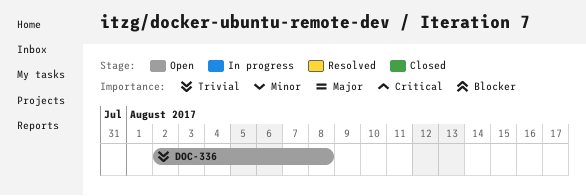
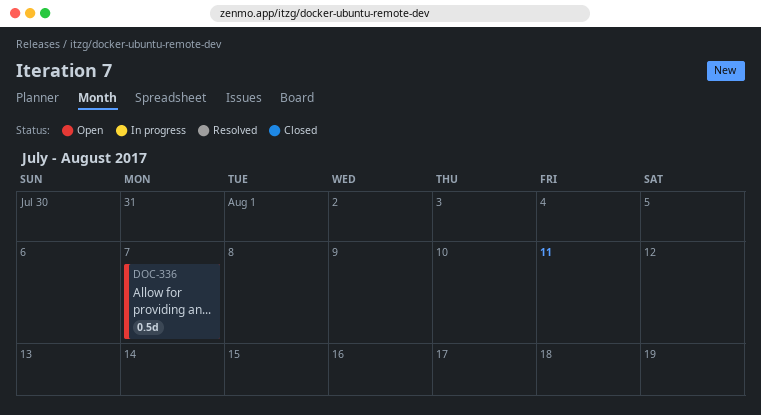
DOC-336, due: Aug 8 -> Aug 7

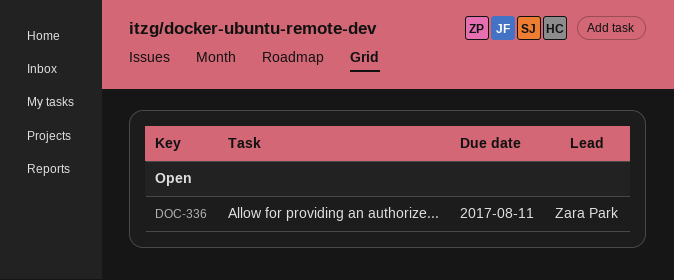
DOC-336, due: Aug 7 -> Aug 11

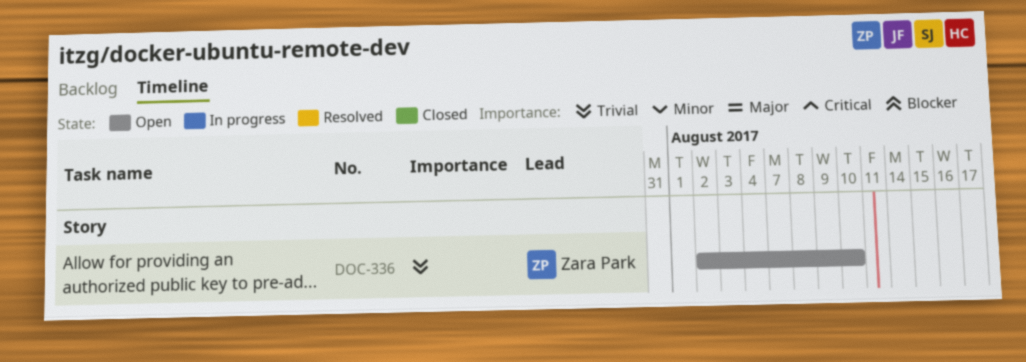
DOC-336, due: Aug 11 -> Aug 10

